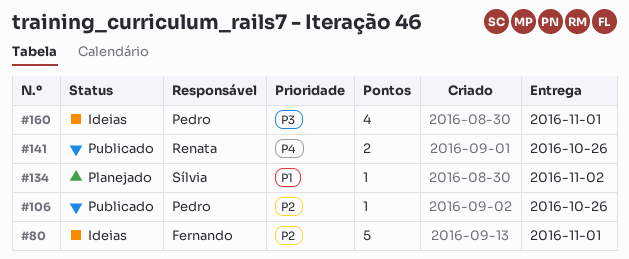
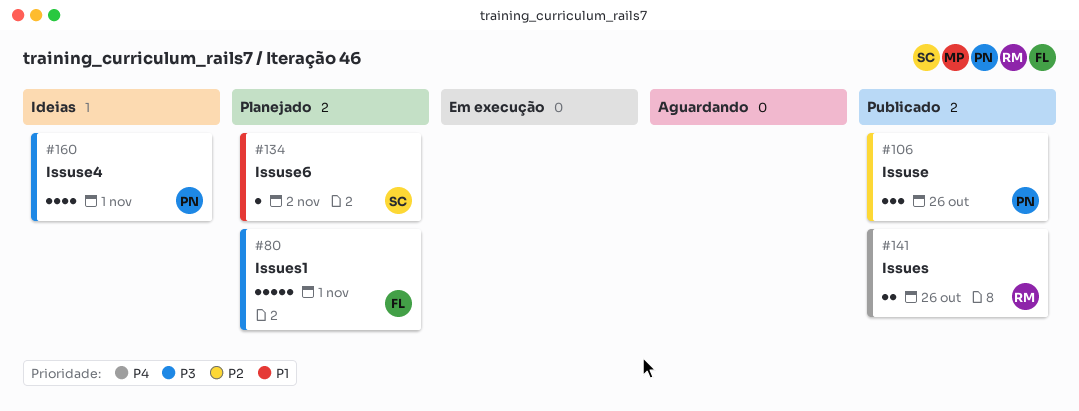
#80, status: Ideias -> Planejado
#80, priority: P2 -> P3
#106, estimate: 1 -> 3

